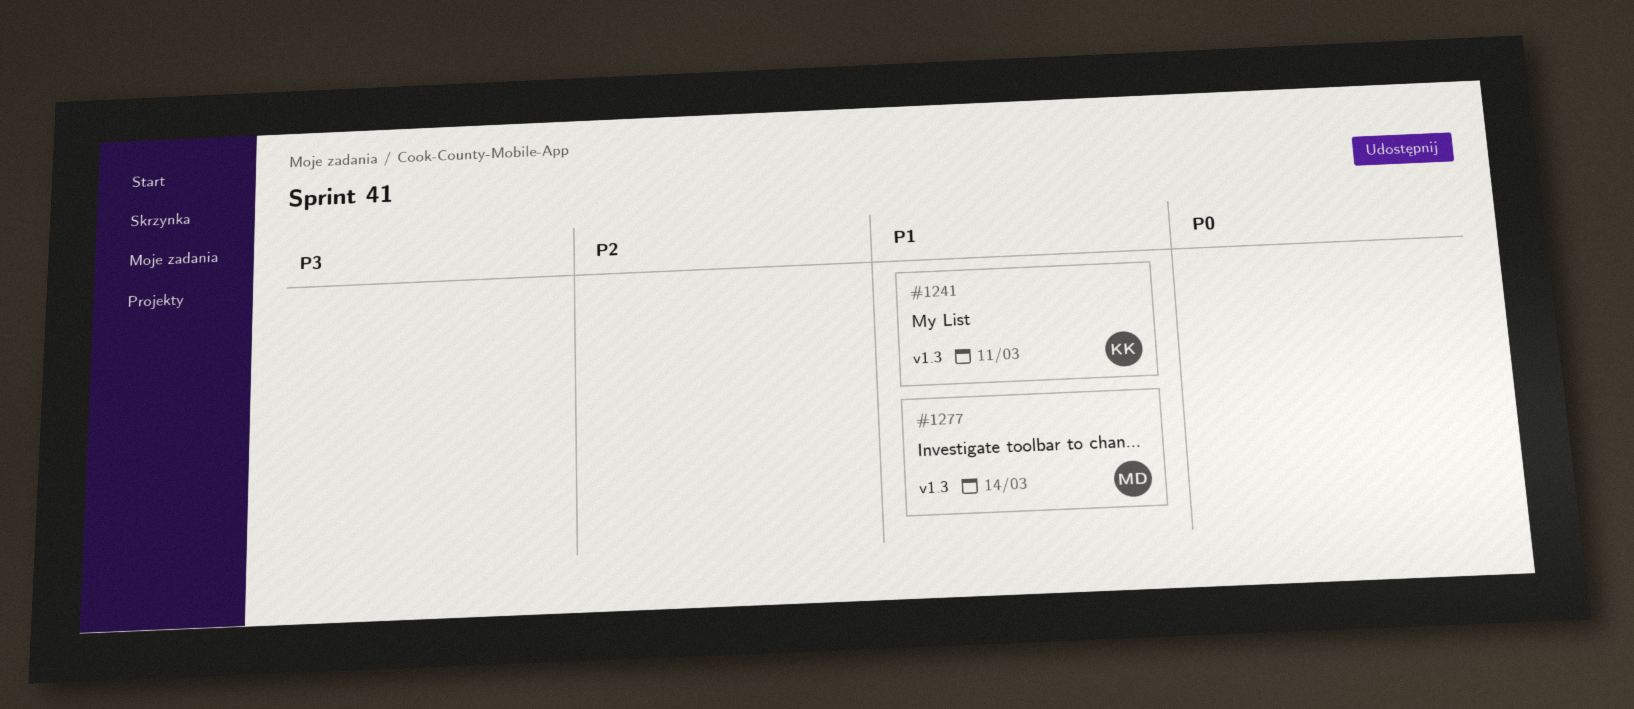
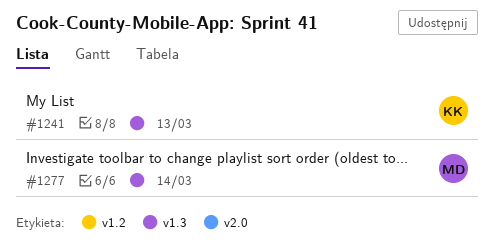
#1241, due: Mar 11 -> Mar 13

